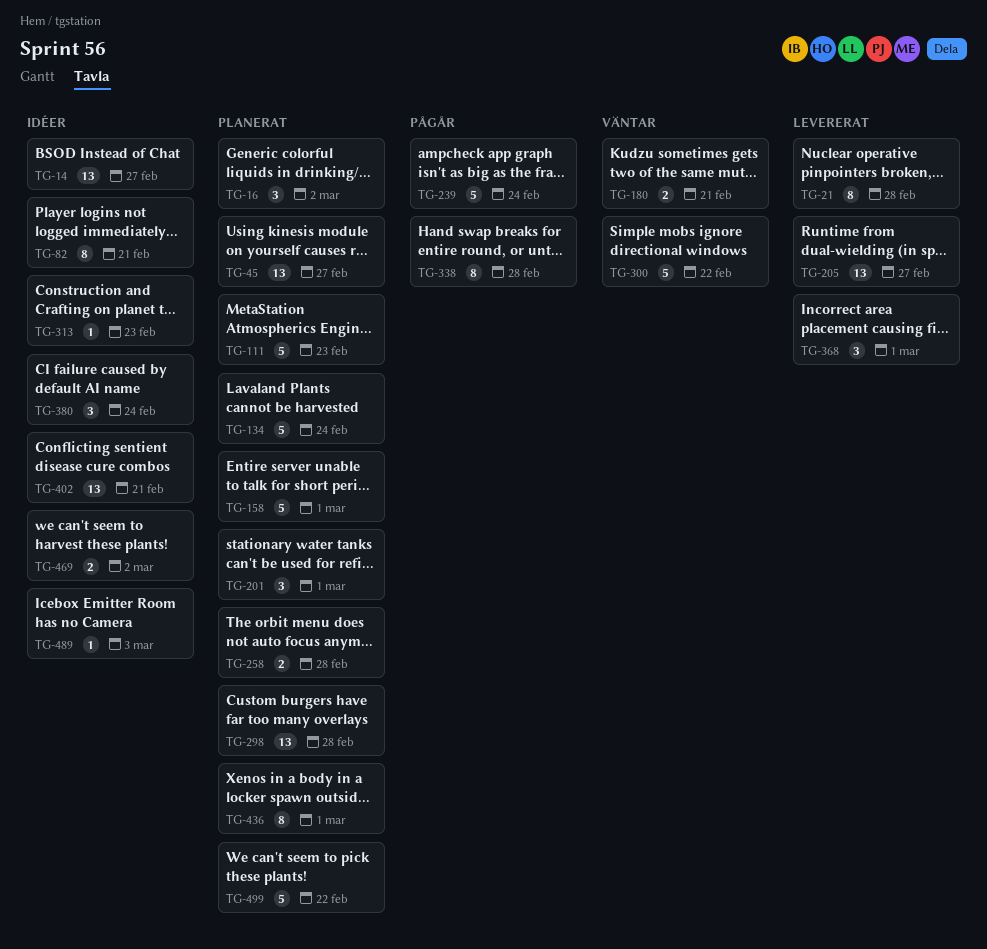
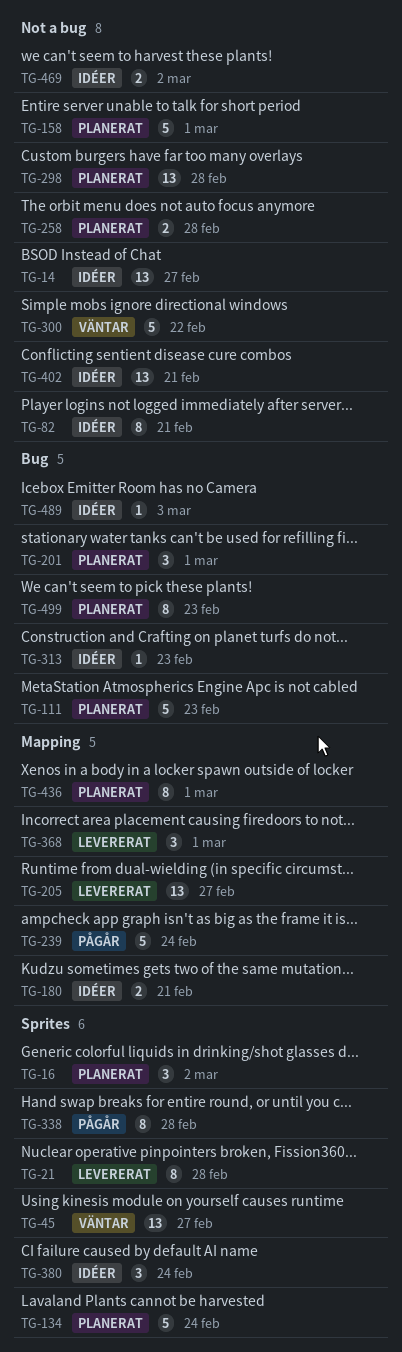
TG-45, status: Planerat -> Väntar
TG-180, status: Väntar -> Idéer
TG-499, estimate: 5 -> 8
TG-499, due: Feb 22 -> Feb 23

